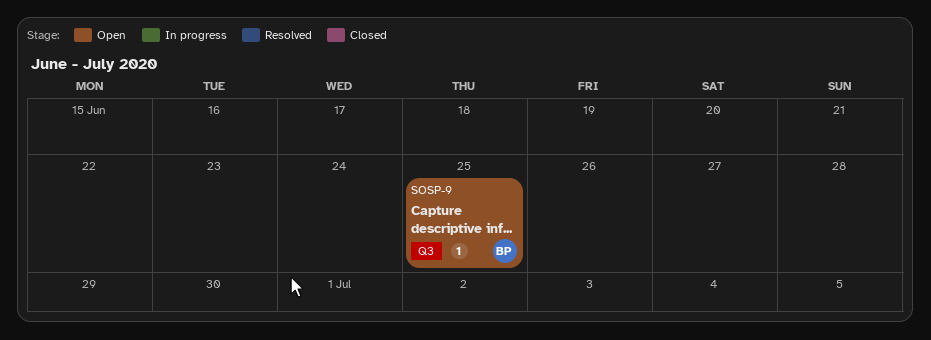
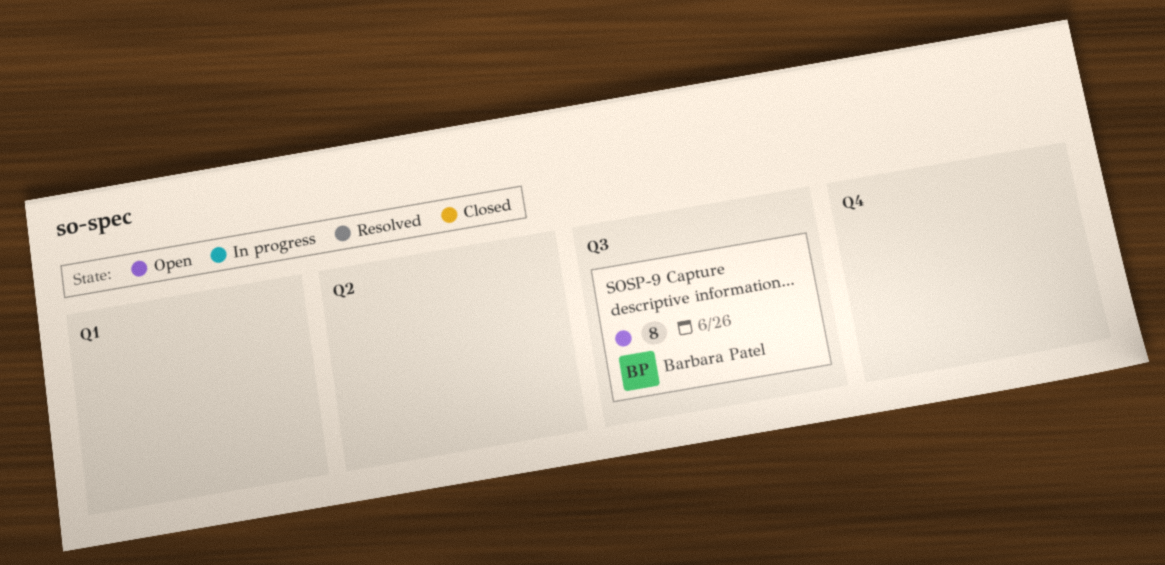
SOSP-9, estimate: 1 -> 8
SOSP-9, due: Jun 25 -> Jun 26

